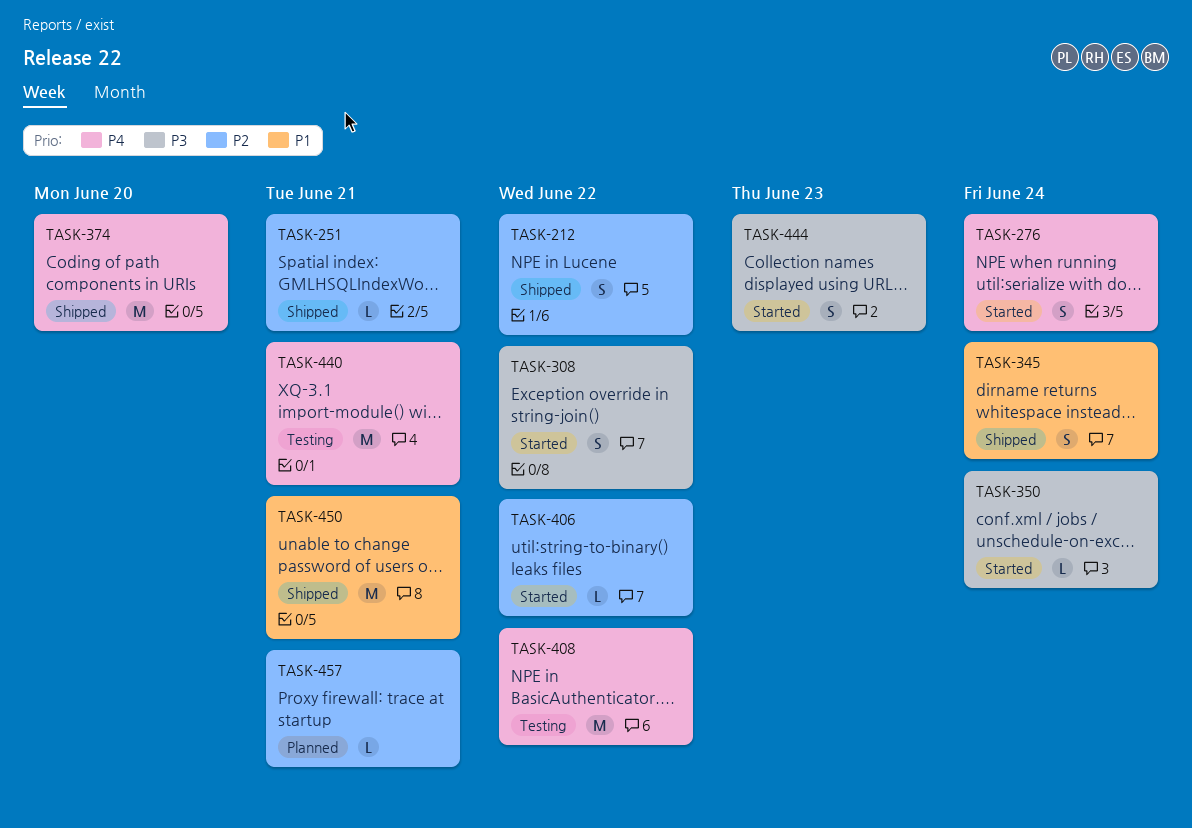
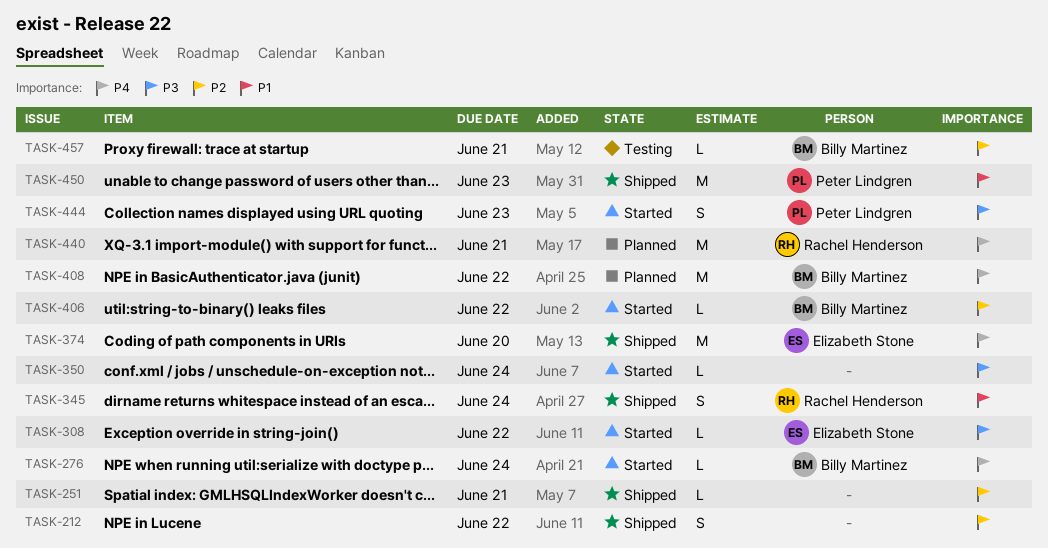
TASK-276, estimate: S -> L
TASK-308, estimate: S -> L
TASK-408, status: Testing -> Planned
TASK-440, status: Testing -> Planned
TASK-450, due: Jun 21 -> Jun 23
TASK-457, status: Planned -> Testing

